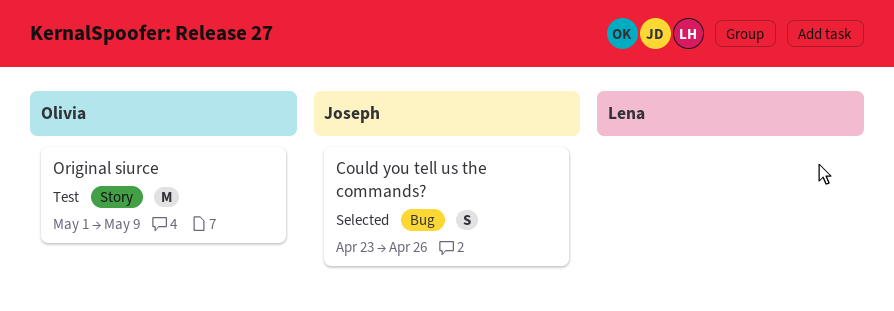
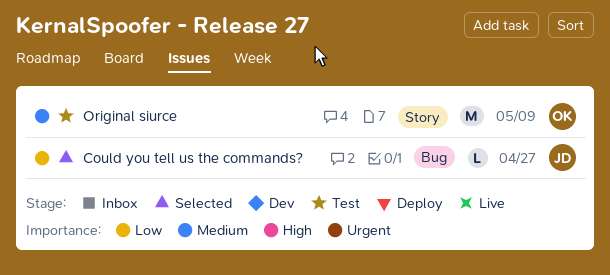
Could you tell us the commands?, estimate: S -> L
Could you tell us the commands?, due: Apr 26 -> Apr 27

